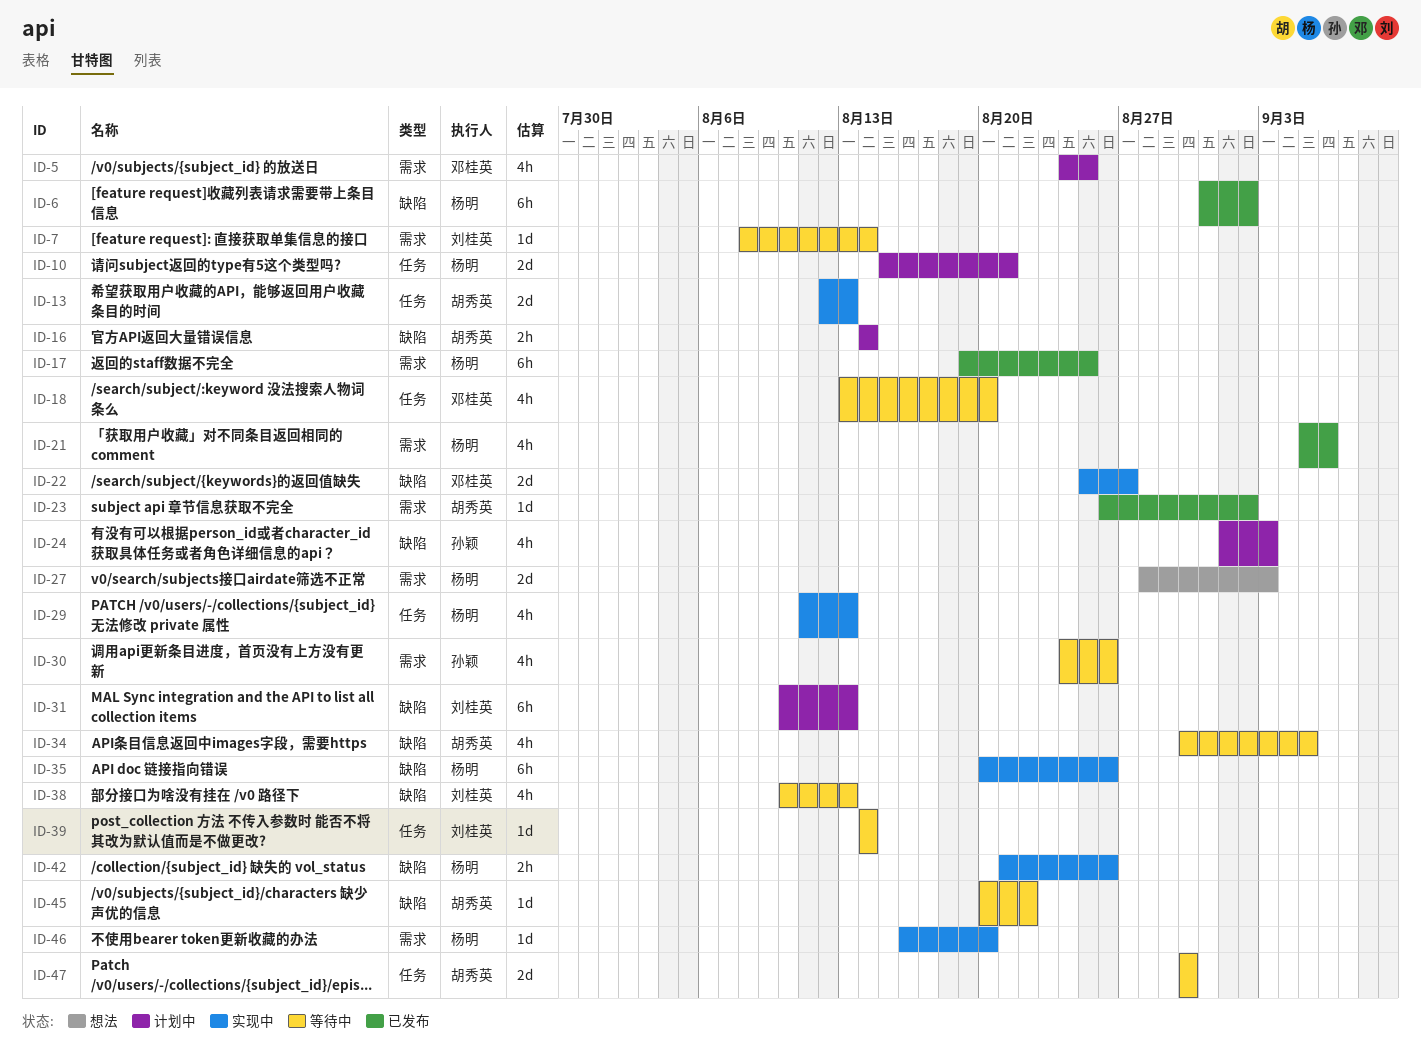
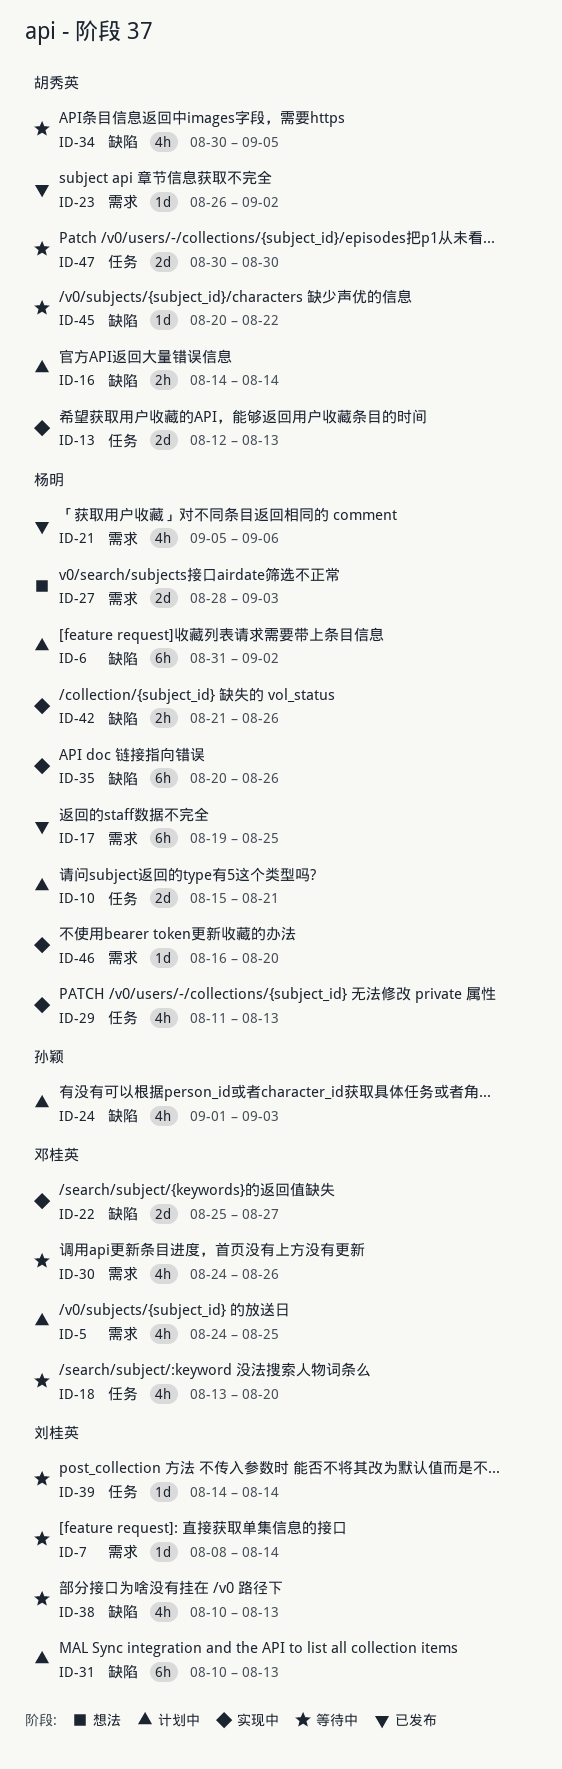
ID-6, status: 已发布 -> 计划中
ID-30, owner: 孙颖 -> 邓桂英

